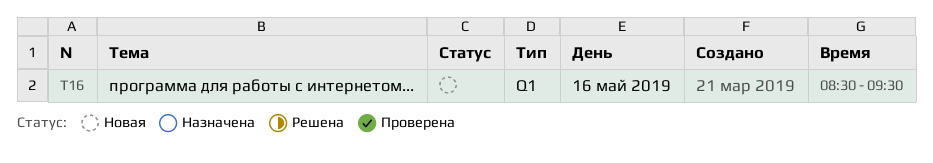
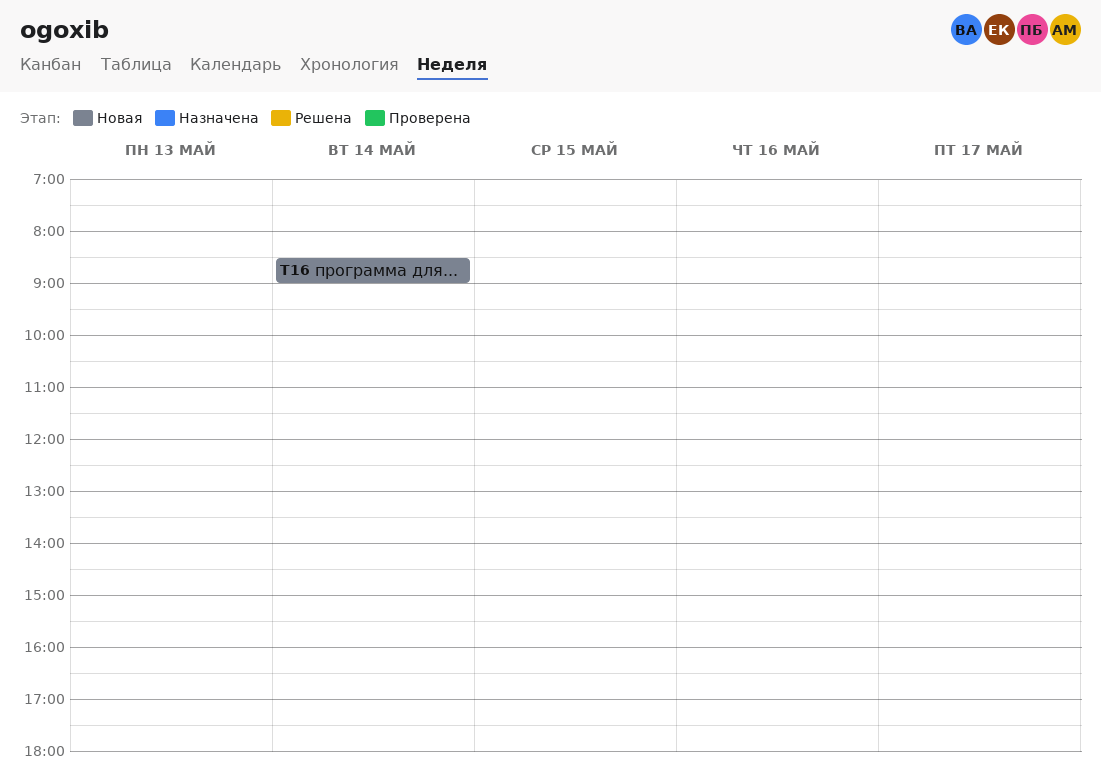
T16, day: May 16 -> May 14
T16, ends: 09:30 -> 09:00

